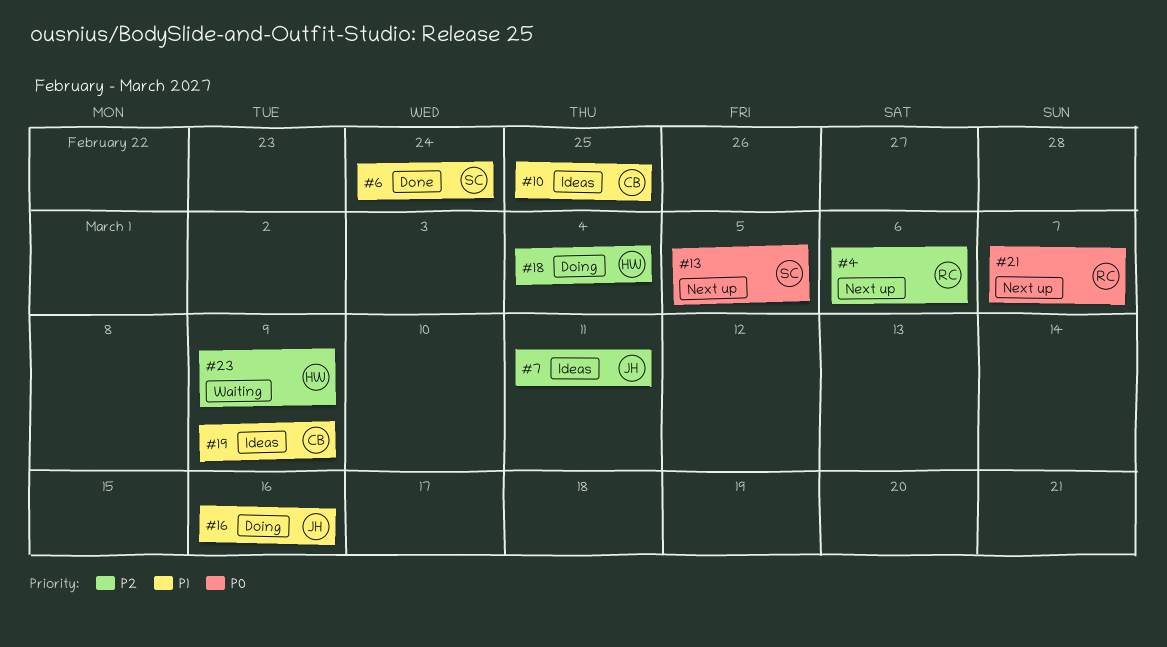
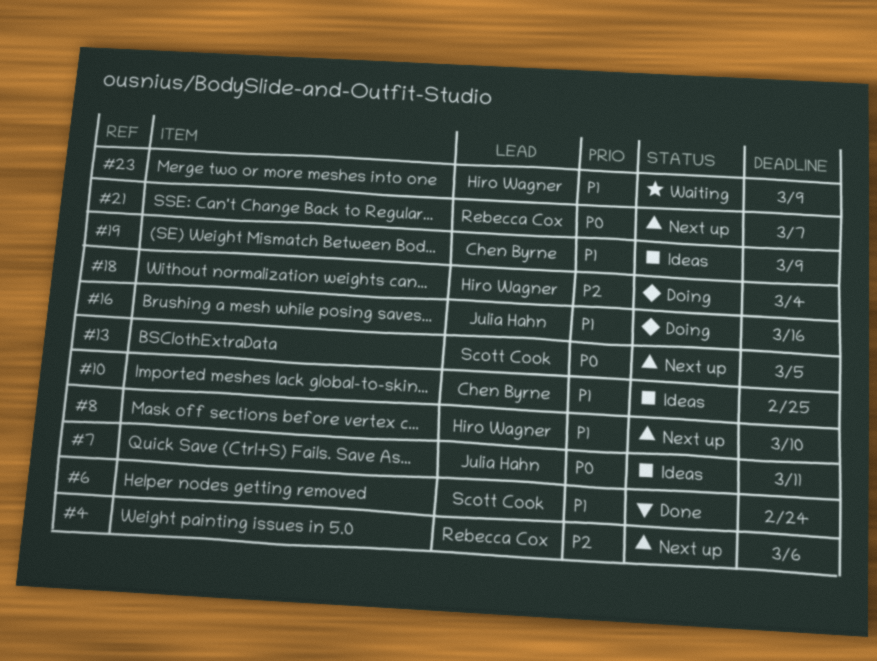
#7, priority: P2 -> P0
#8: none -> present
#23, priority: P2 -> P1

